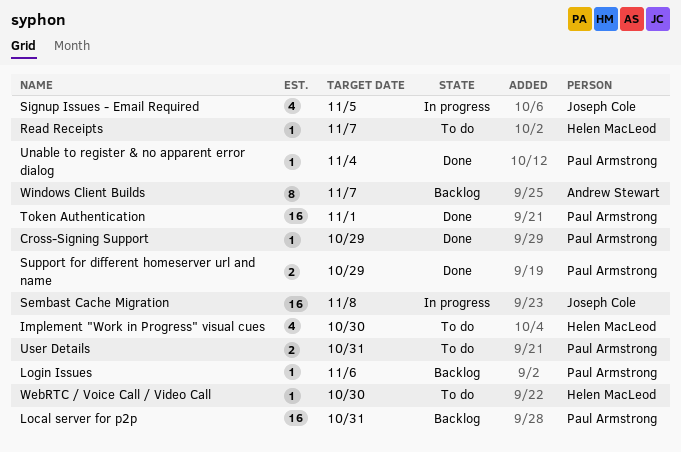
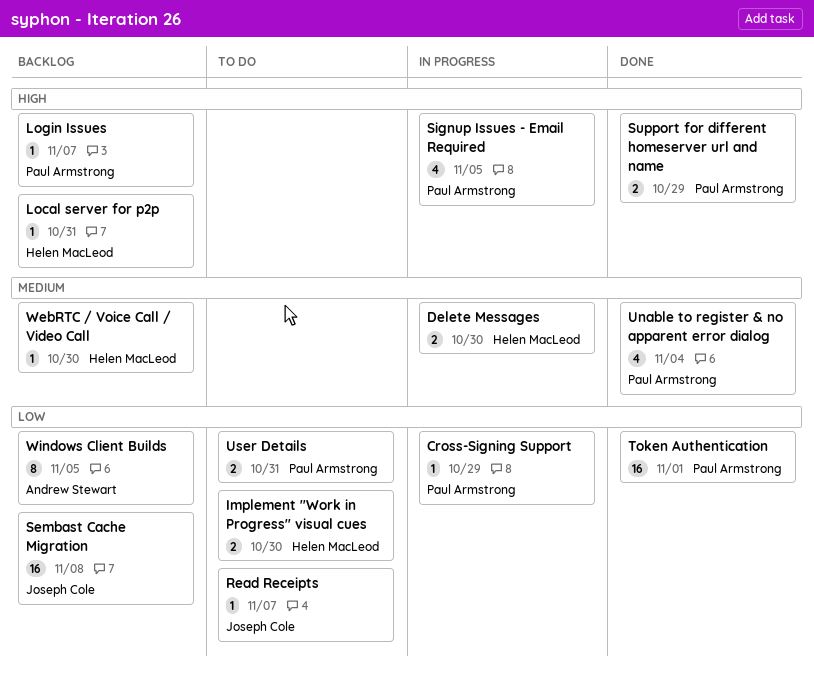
Cross-Signing Support, status: Done -> In progress
Delete Messages: none -> present
Implement "Work in Progress" visual cues, estimate: 4 -> 2
Local server for p2p, owner: Paul Armstrong -> Helen MacLeod
Local server for p2p, estimate: 16 -> 1
Login Issues, due: Nov 6 -> Nov 7
Read Receipts, owner: Helen MacLeod -> Joseph Cole
Sembast Cache Migration, status: In progress -> Backlog
Signup Issues - Email Required, owner: Joseph Cole -> Paul Armstrong
Unable to register & no apparent error dialog, estimate: 1 -> 4
WebRTC / Voice Call / Video Call, status: To do -> Backlog
Windows Client Builds, due: Nov 7 -> Nov 5

